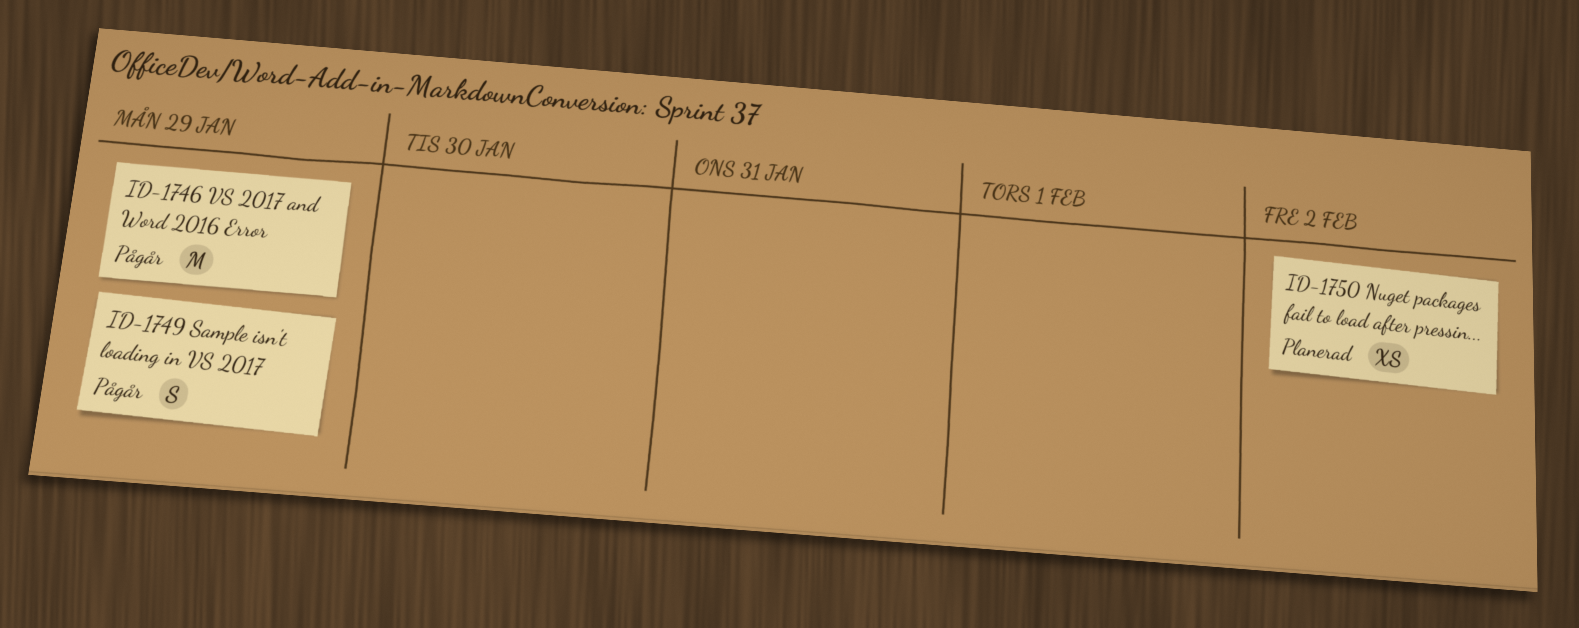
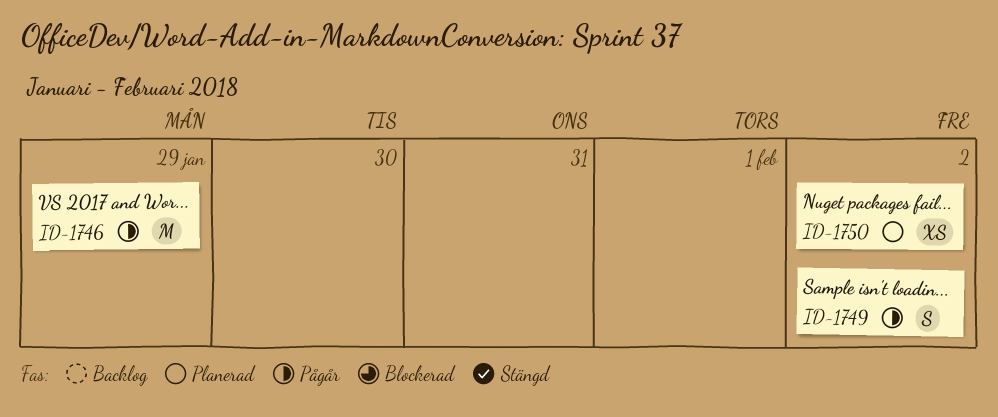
ID-1749, due: Jan 29 -> Feb 2

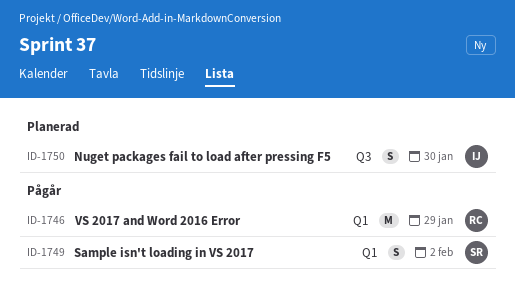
ID-1750, estimate: XS -> S
ID-1750, due: Feb 2 -> Jan 30

